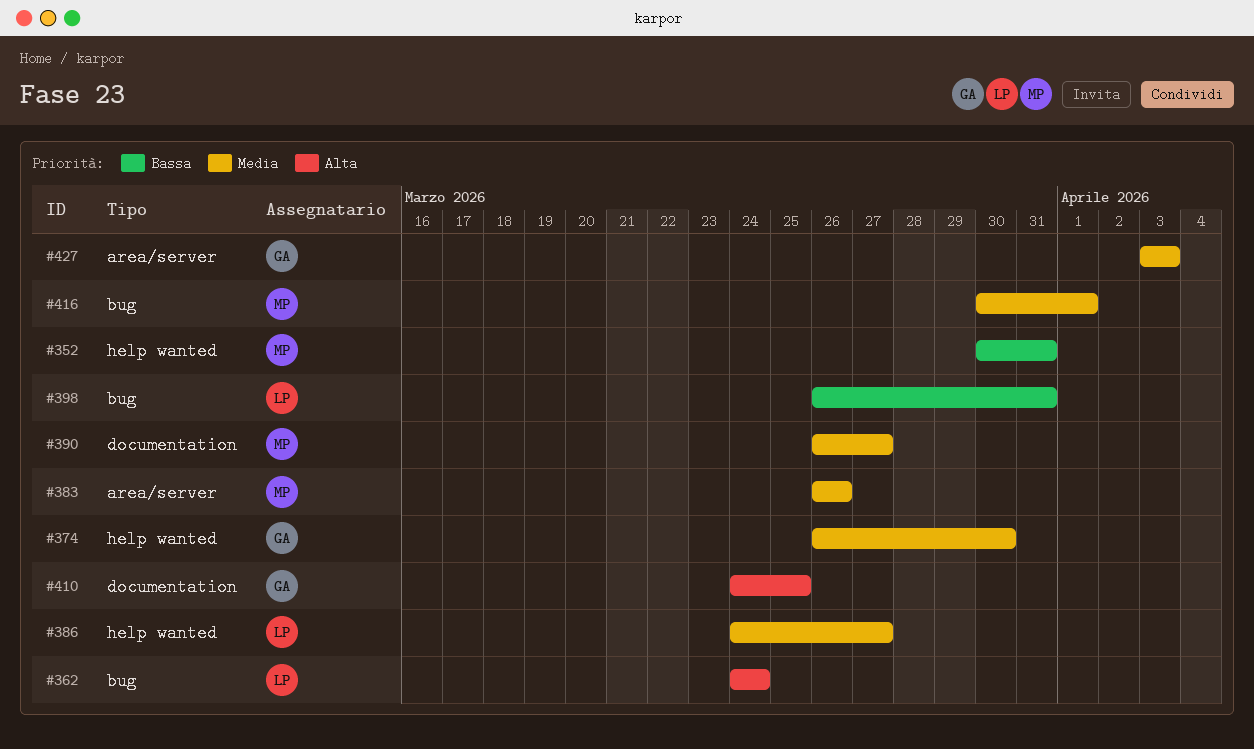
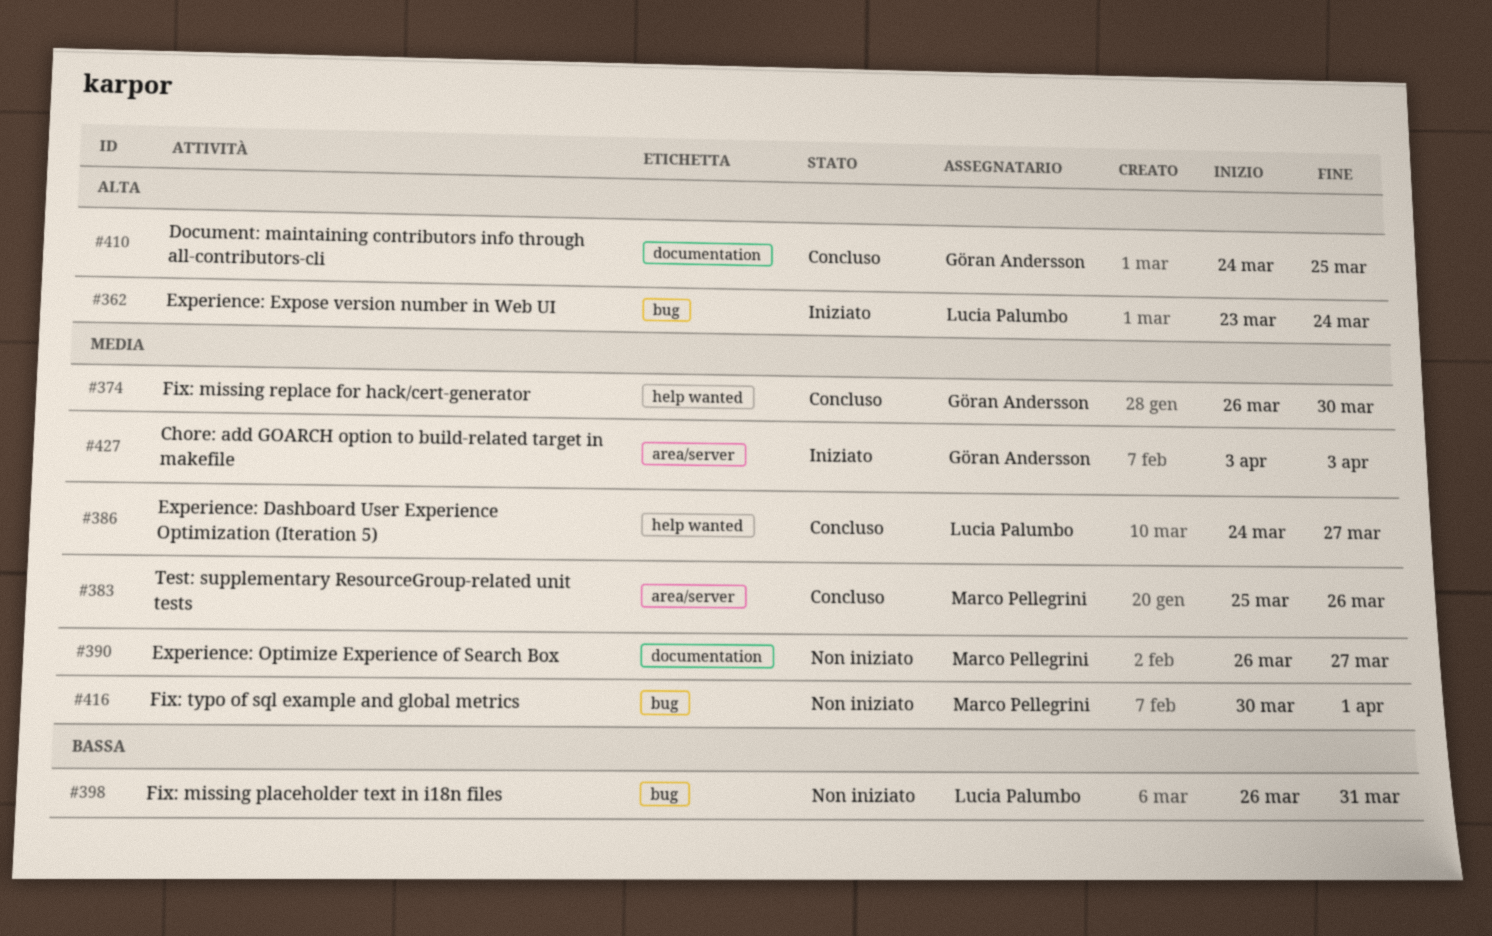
#352: present -> none
#362, start: Mar 24 -> Mar 23
#383, start: Mar 26 -> Mar 25

